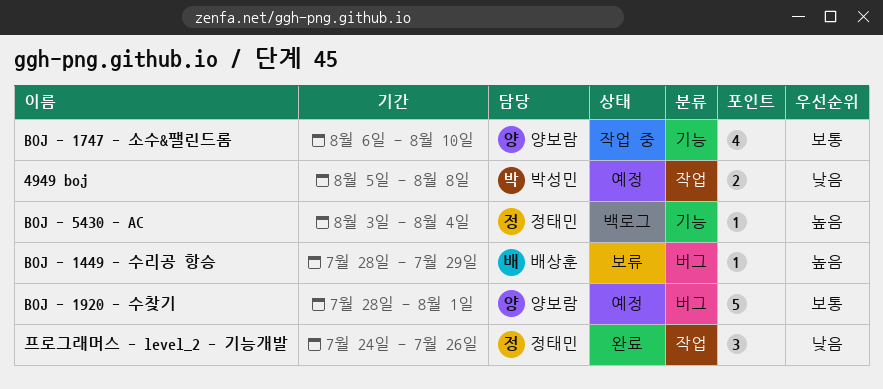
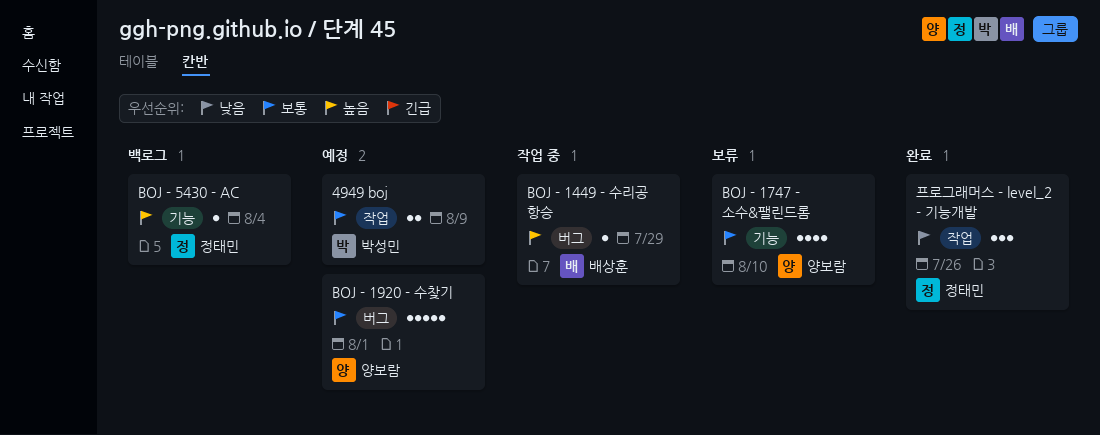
4949 boj, priority: 낮음 -> 보통
4949 boj, due: Aug 8 -> Aug 9
BOJ - 1449 - 수리공 항승, status: 보류 -> 작업 중
BOJ - 1747 - 소수&팰린드롬, status: 작업 중 -> 보류

